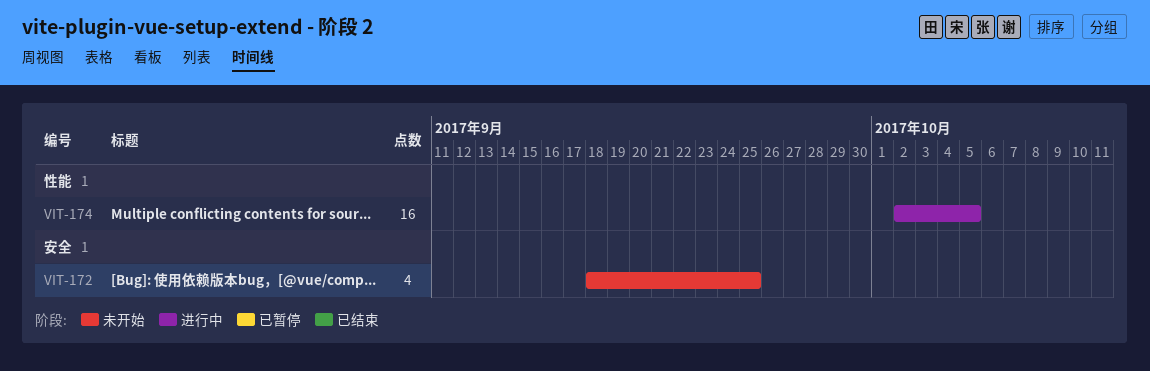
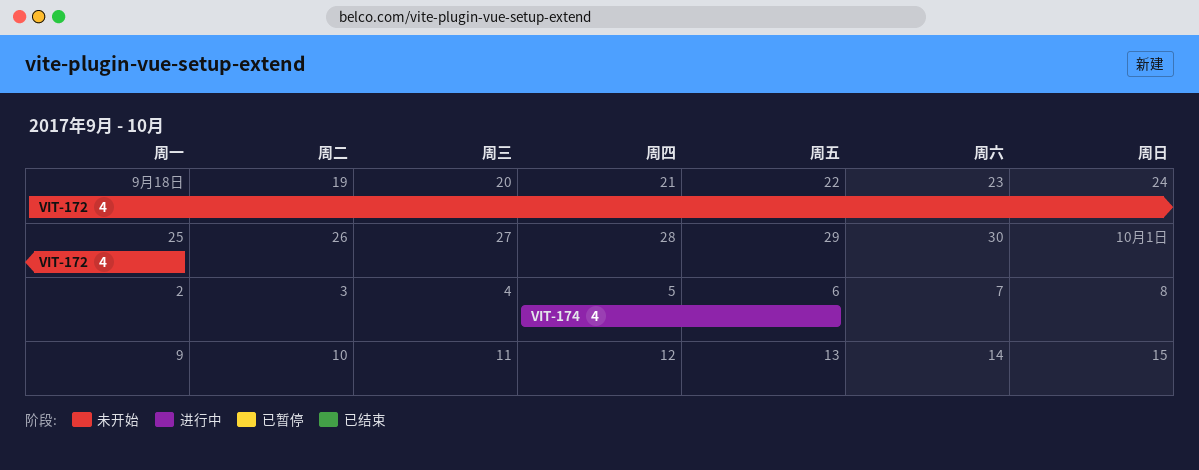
VIT-174, estimate: 16 -> 4
VIT-174, start: Oct 2 -> Oct 5
VIT-174, due: Oct 5 -> Oct 6

